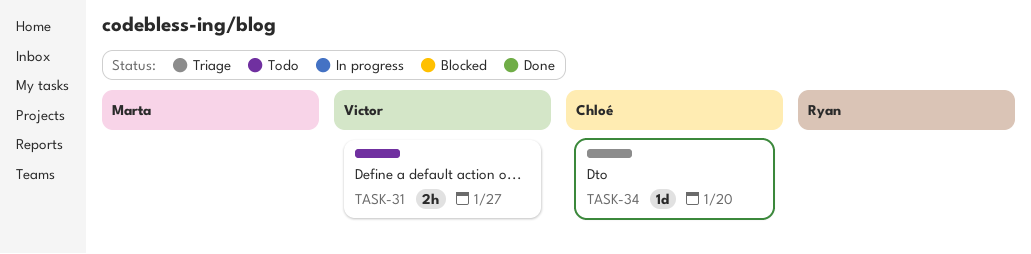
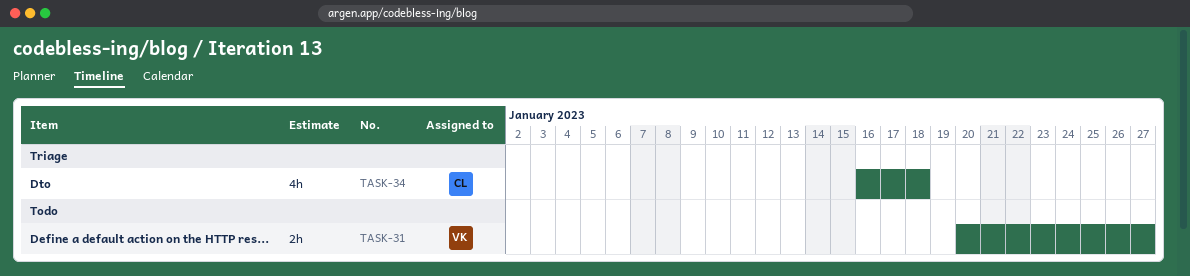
TASK-34, estimate: 1d -> 4h
TASK-34, due: Jan 20 -> Jan 18

